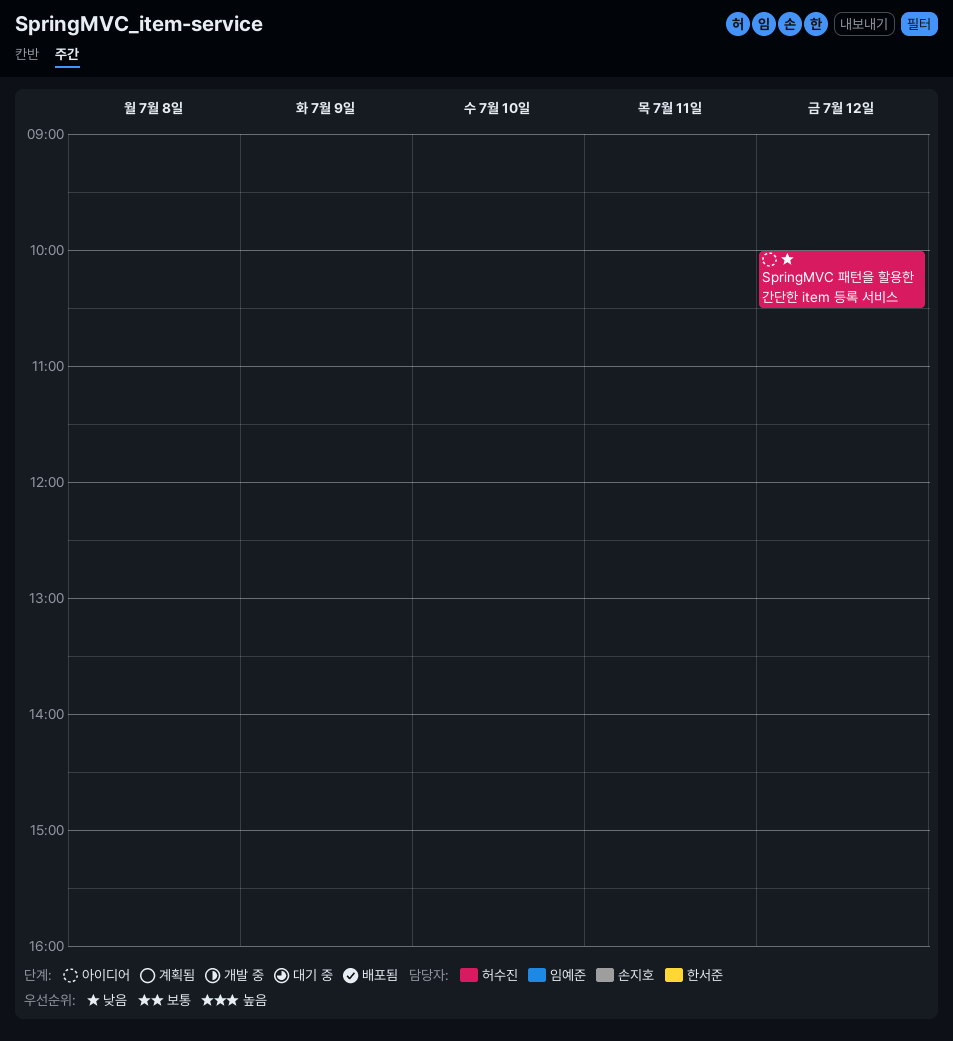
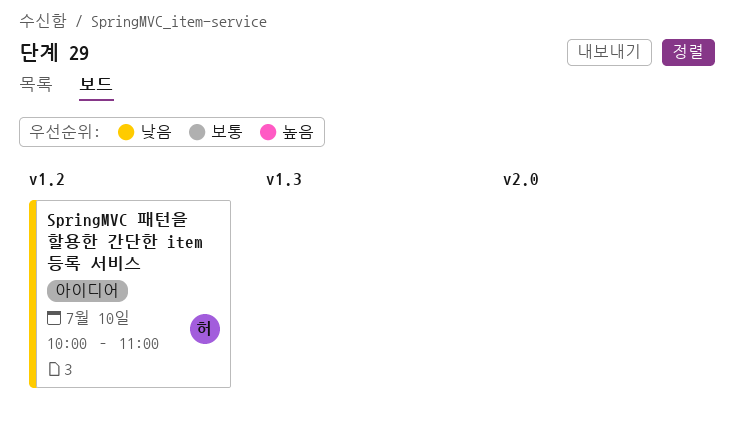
SpringMVC 패턴을 할용한 간단한 item 등록 서비스, day: Jul 12 -> Jul 10
SpringMVC 패턴을 할용한 간단한 item 등록 서비스, ends: 10:30 -> 11:00

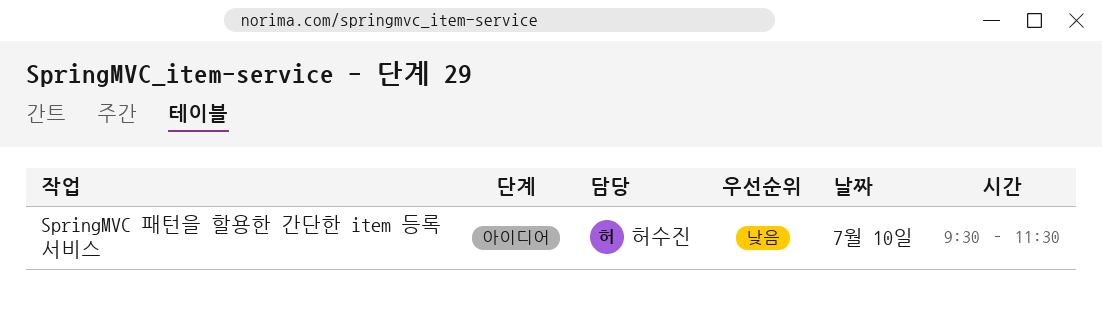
SpringMVC 패턴을 할용한 간단한 item 등록 서비스, begins: 10:00 -> 09:30
SpringMVC 패턴을 할용한 간단한 item 등록 서비스, ends: 11:00 -> 11:30

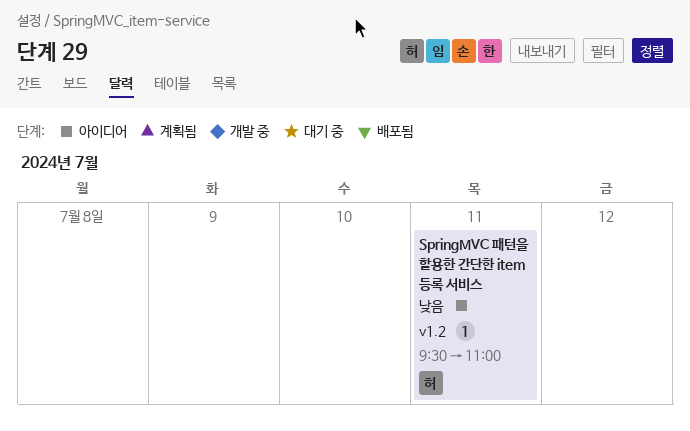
SpringMVC 패턴을 할용한 간단한 item 등록 서비스, day: Jul 10 -> Jul 11
SpringMVC 패턴을 할용한 간단한 item 등록 서비스, ends: 11:30 -> 11:00

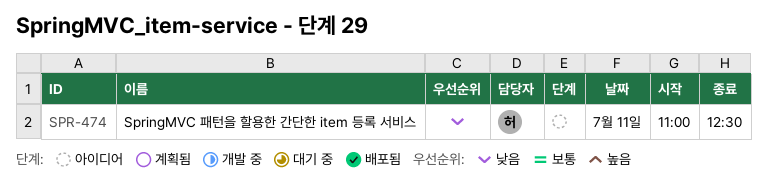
SpringMVC 패턴을 할용한 간단한 item 등록 서비스, begins: 09:30 -> 11:00
SpringMVC 패턴을 할용한 간단한 item 등록 서비스, ends: 11:00 -> 12:30

